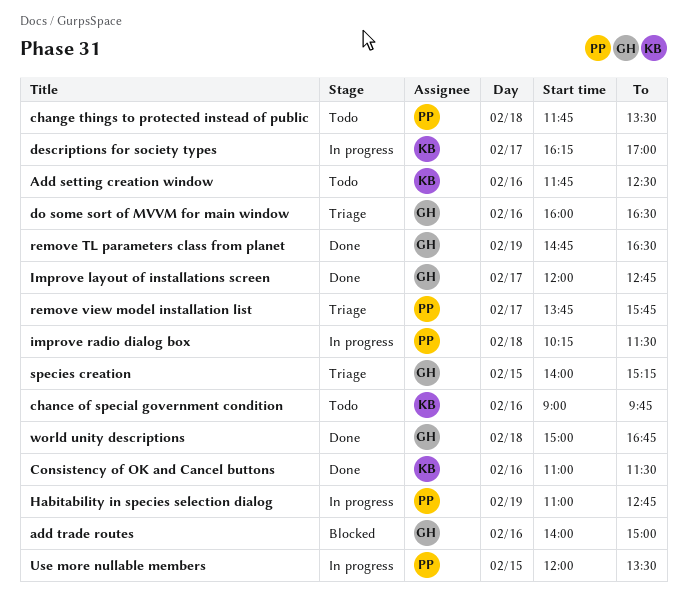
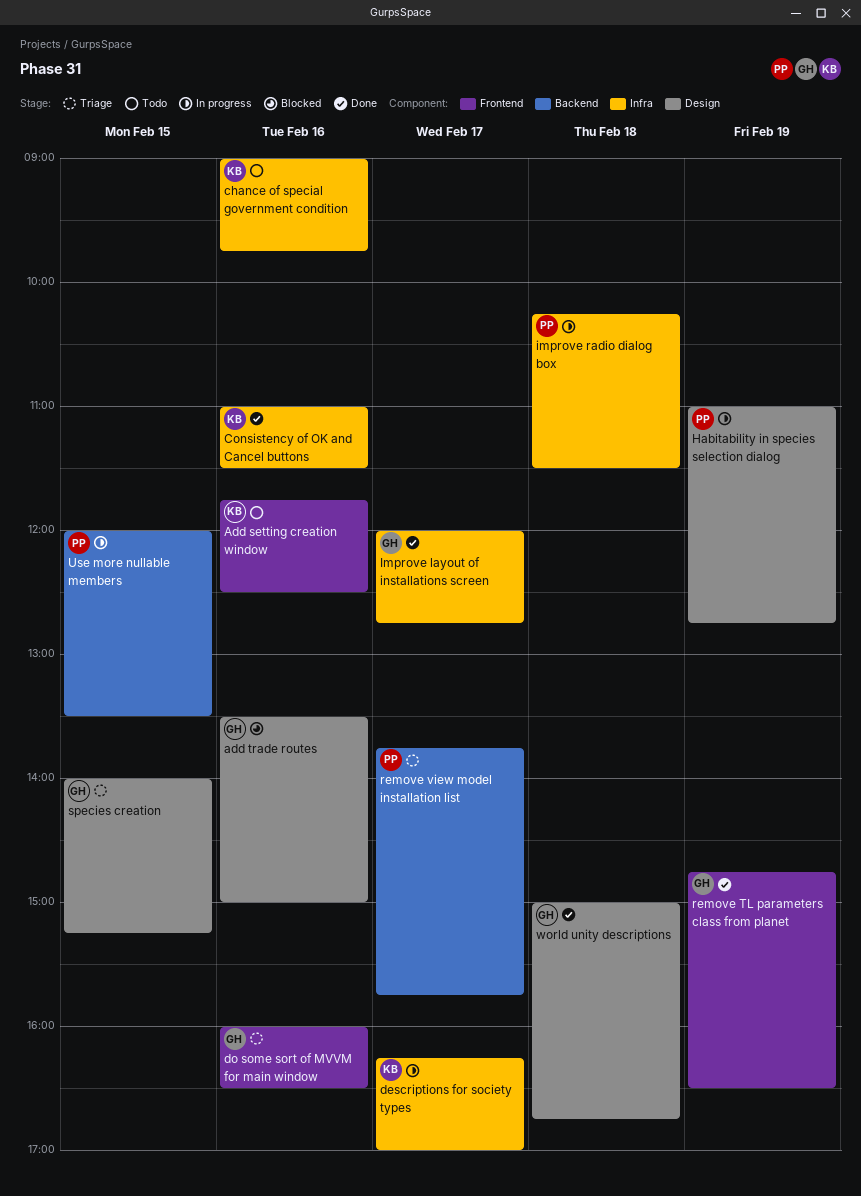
add trade routes, begins: 14:00 -> 13:30
change things to protected instead of public: present -> none

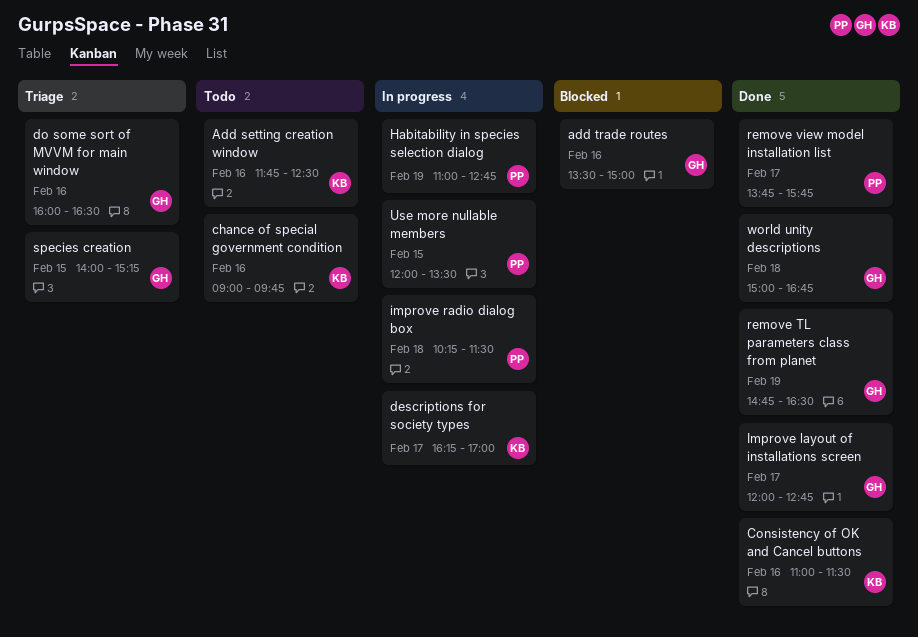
remove view model installation list, status: Triage -> Done

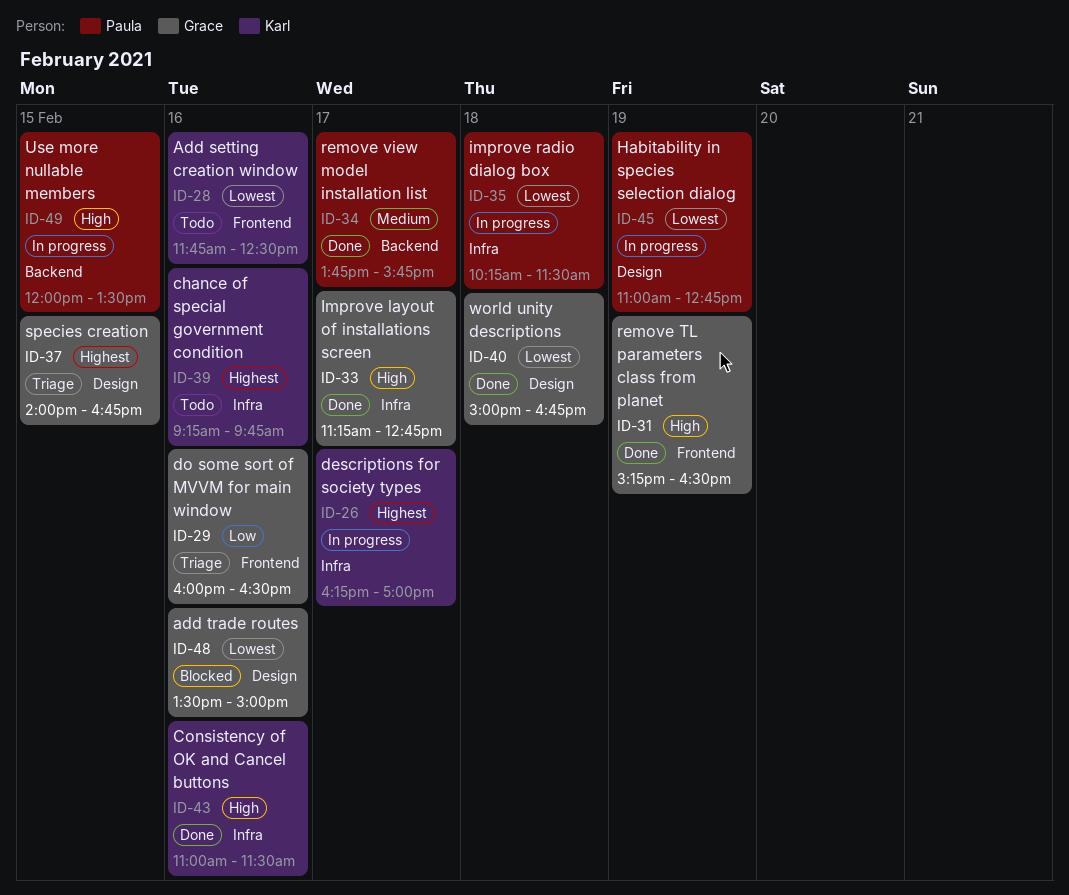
chance of special government condition, begins: 09:00 -> 09:15
Improve layout of installations screen, begins: 12:00 -> 11:15
remove TL parameters class from planet, begins: 14:45 -> 15:15
species creation, ends: 15:15 -> 16:45

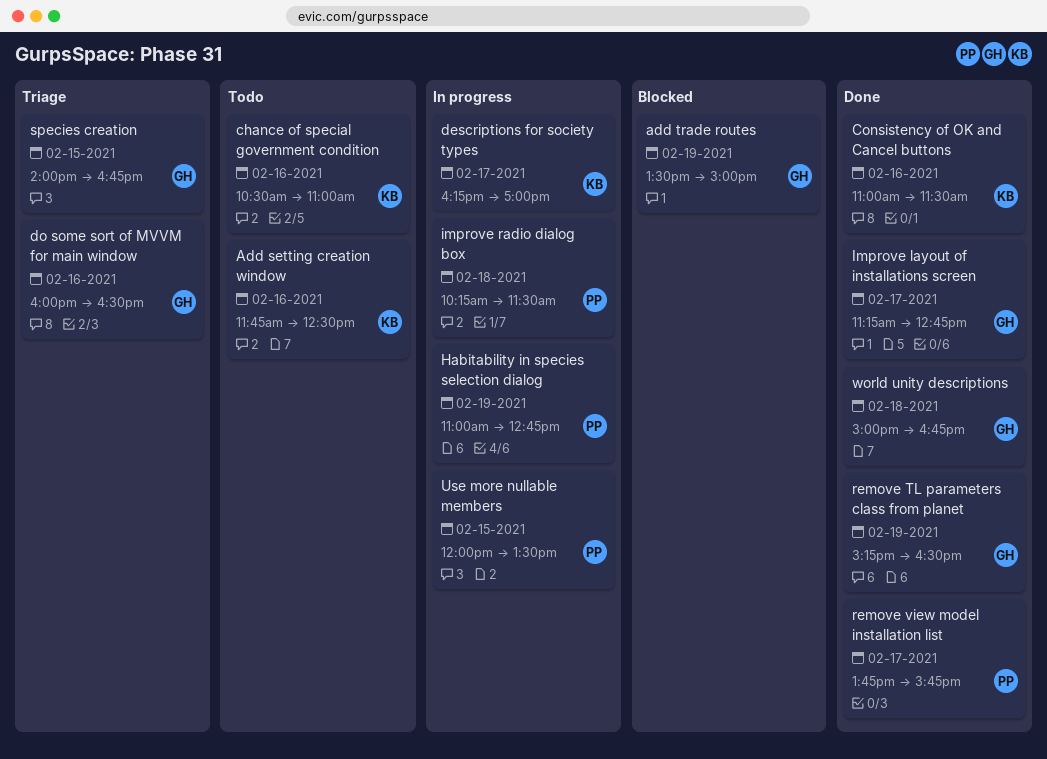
add trade routes, day: Feb 16 -> Feb 19
chance of special government condition, begins: 09:15 -> 10:30
chance of special government condition, ends: 09:45 -> 11:00

